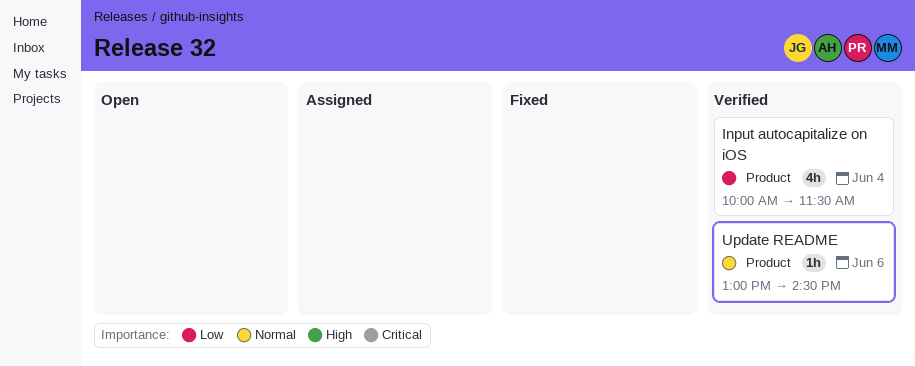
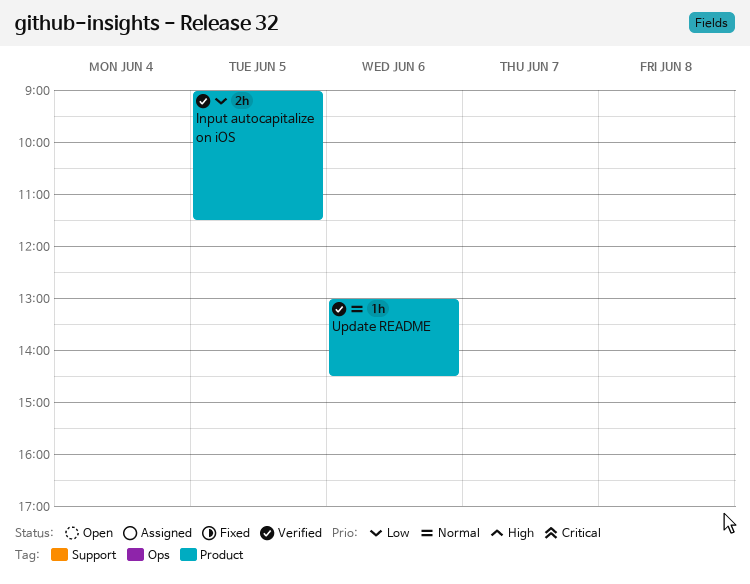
Input autocapitalize on iOS, estimate: 4h -> 2h
Input autocapitalize on iOS, day: Jun 4 -> Jun 5
Input autocapitalize on iOS, begins: 10:00 -> 09:00

